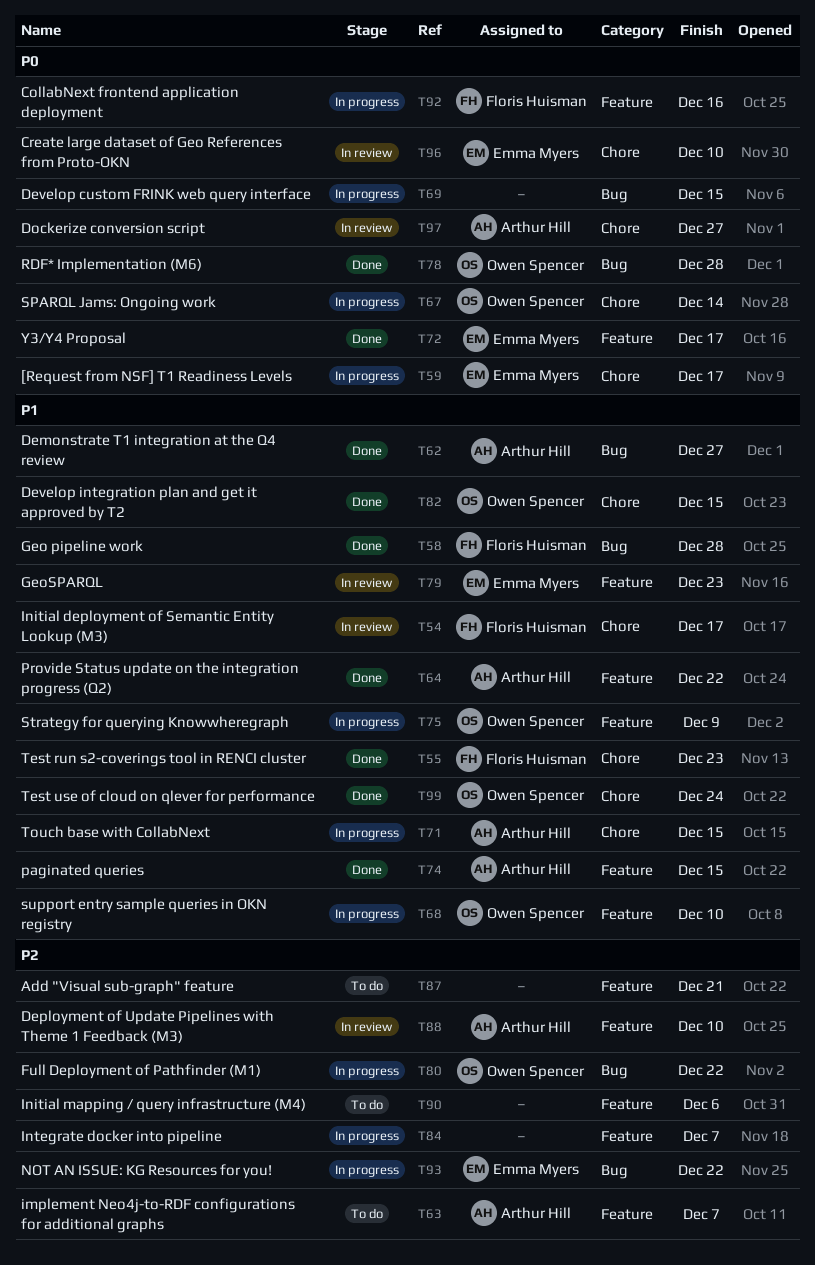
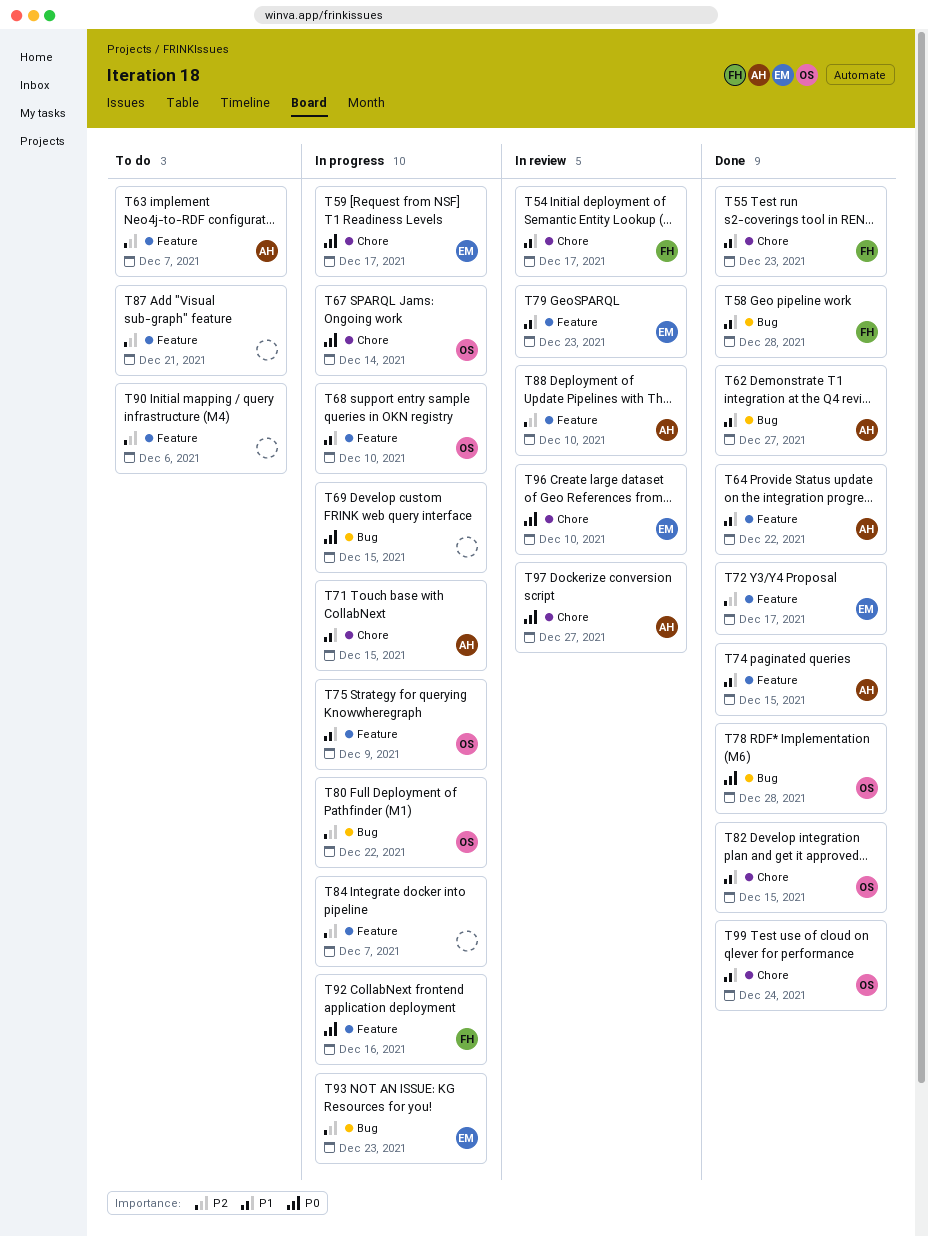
T72, priority: P0 -> P2
T93, due: Dec 22 -> Dec 23

